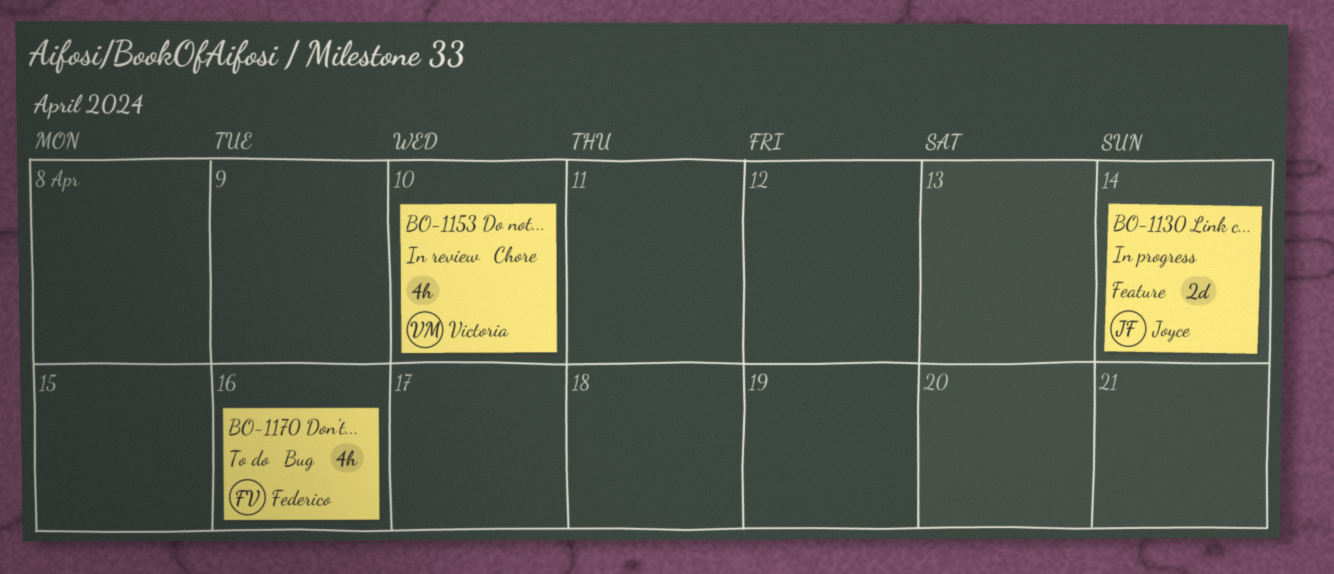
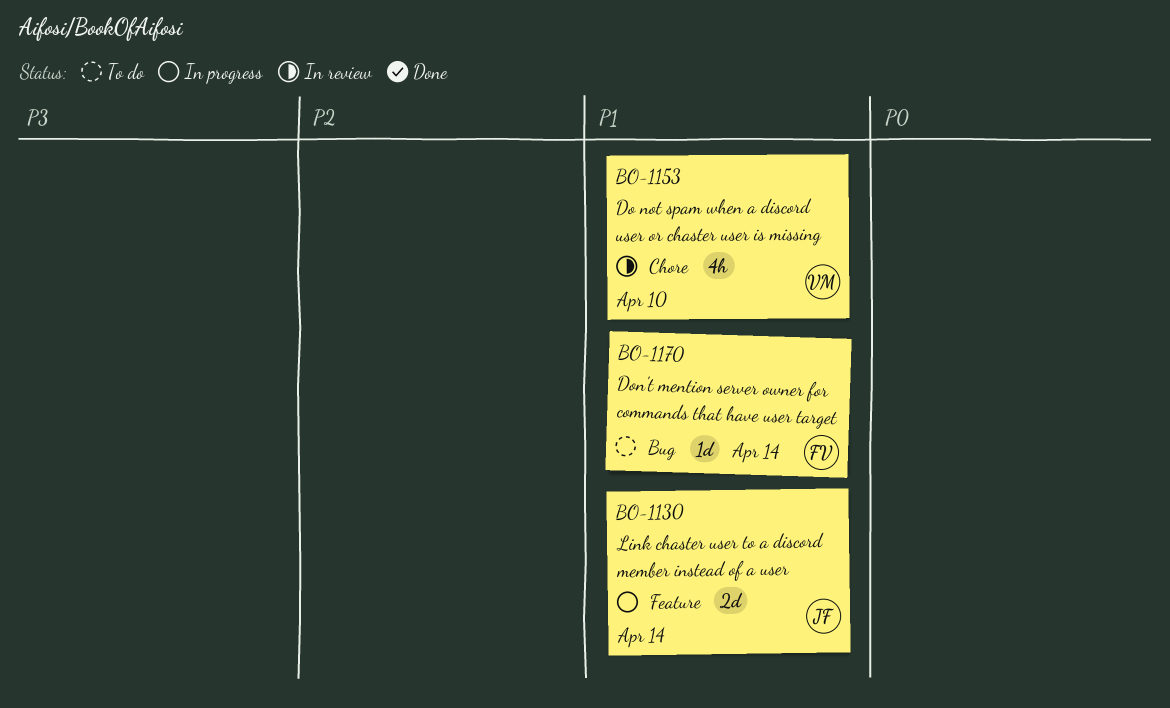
BO-1170, estimate: 4h -> 1d
BO-1170, due: Apr 16 -> Apr 14

